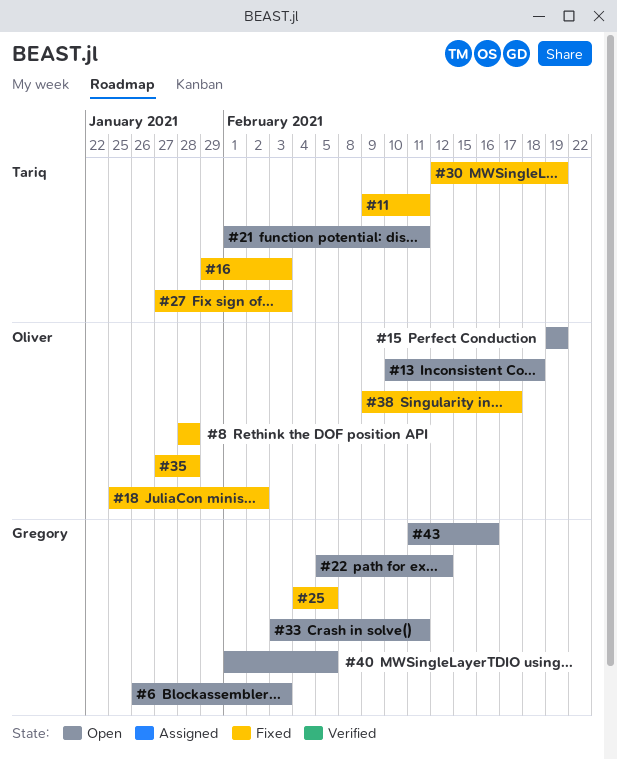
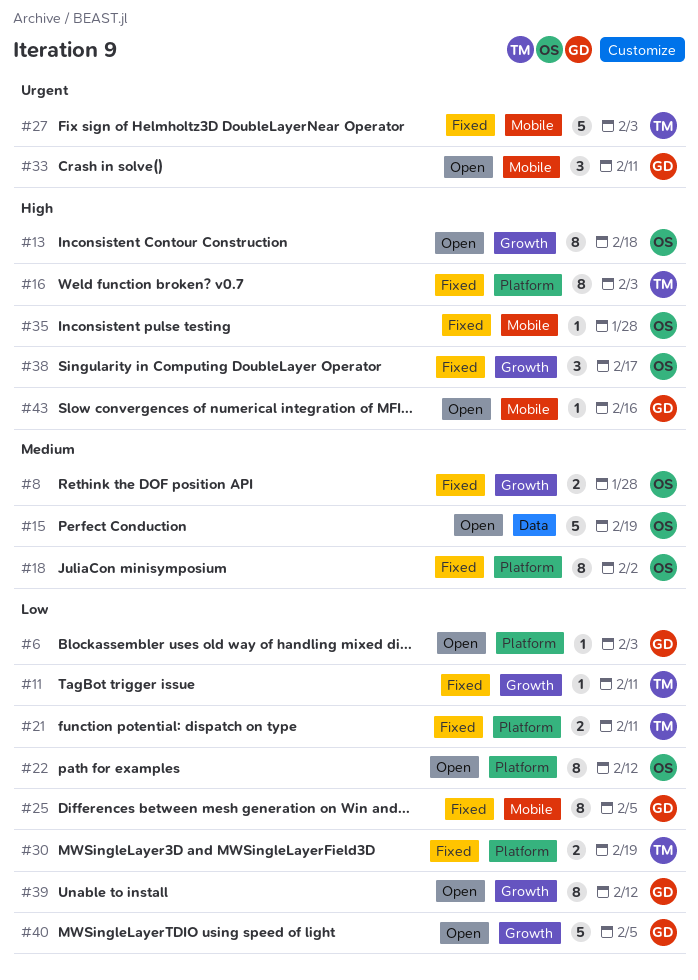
#21, status: Open -> Fixed
#22, owner: Gregory -> Oliver
#39: none -> present

